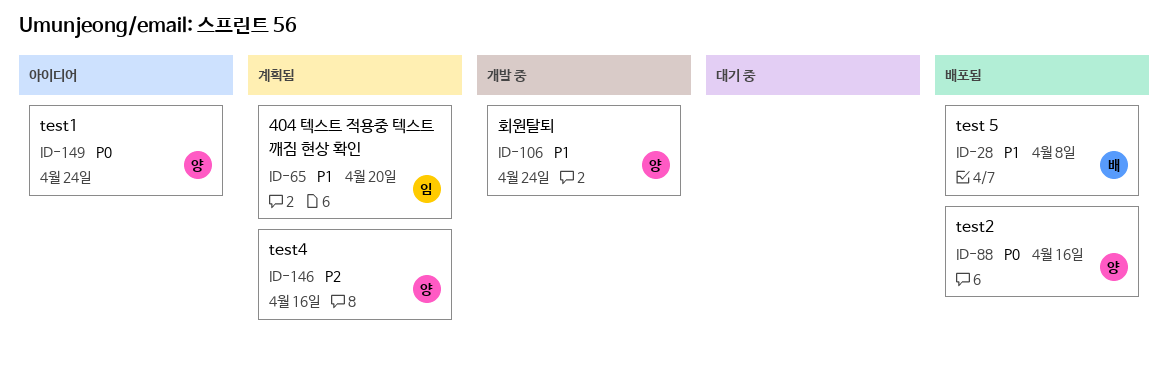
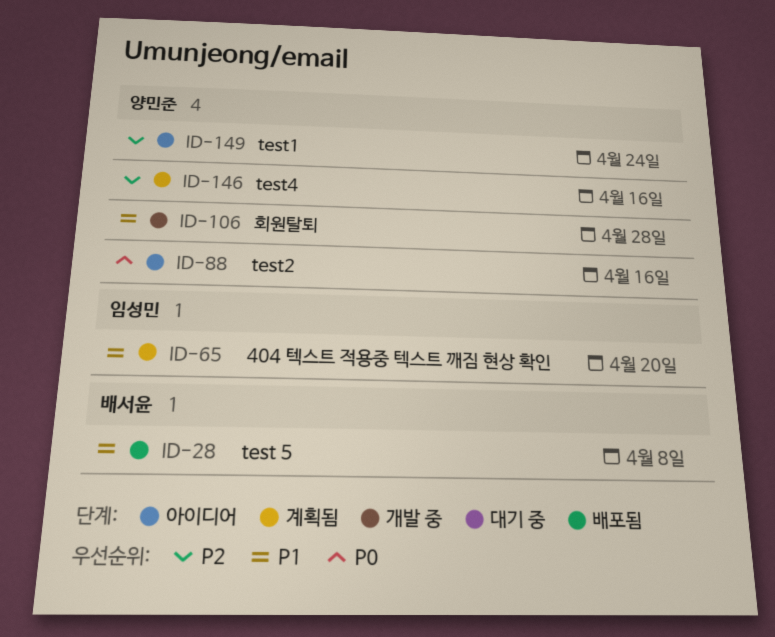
ID-88, status: 배포됨 -> 아이디어
ID-106, due: Apr 24 -> Apr 28
ID-149, priority: P0 -> P2

